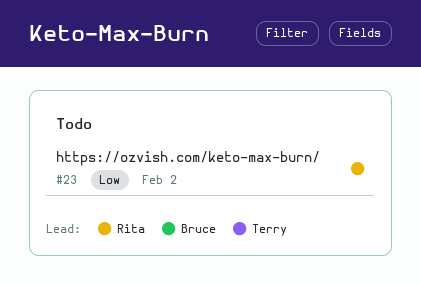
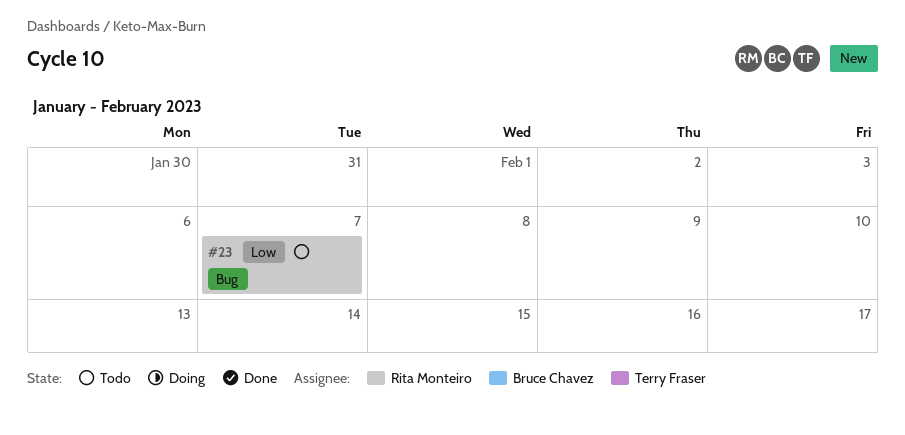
#23, due: Feb 2 -> Feb 7

